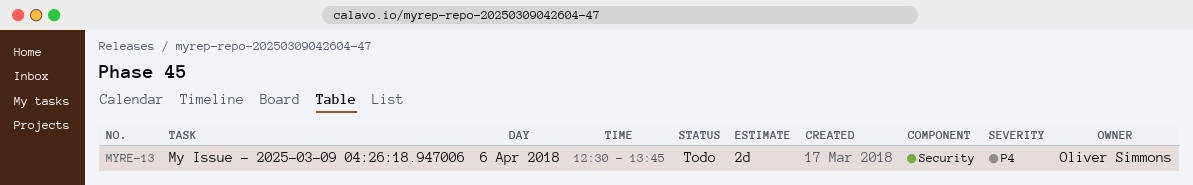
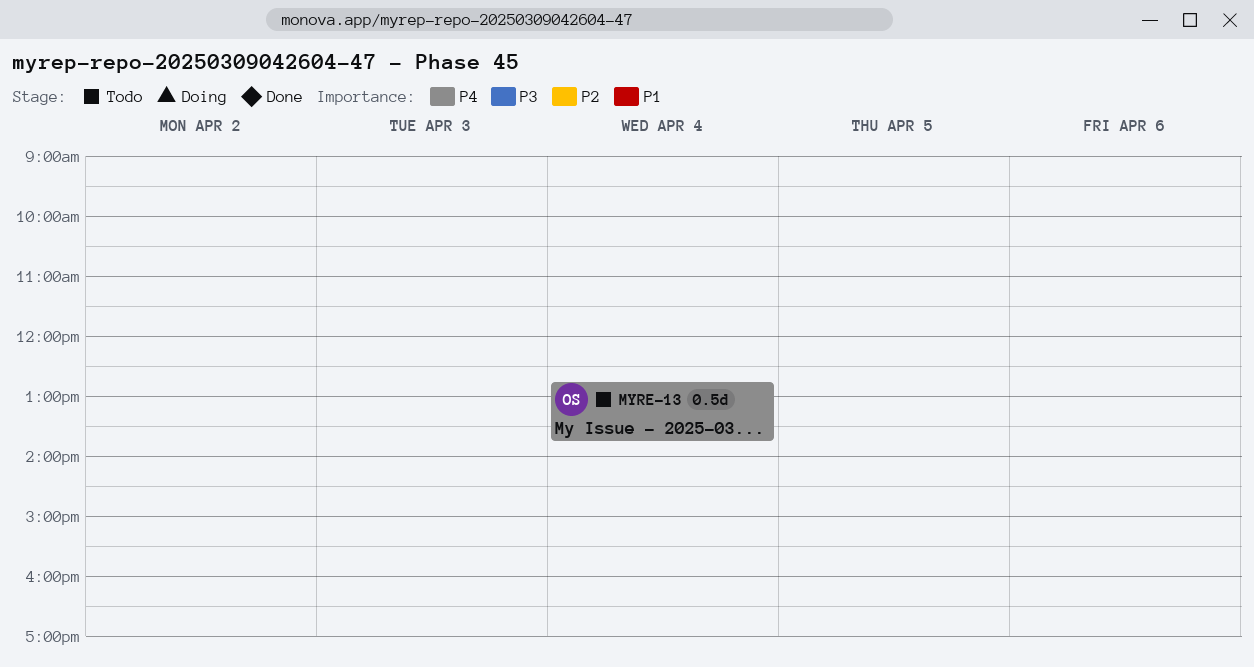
MYRE-13, estimate: 2d -> 0.5d
MYRE-13, day: Apr 6 -> Apr 4
MYRE-13, begins: 12:30 -> 12:45

